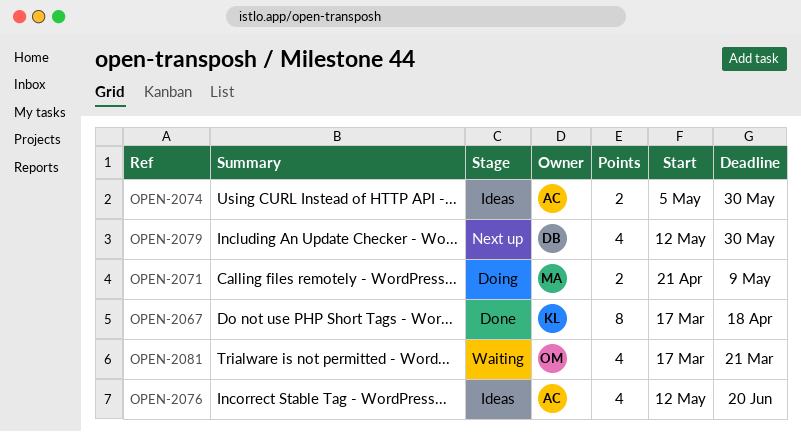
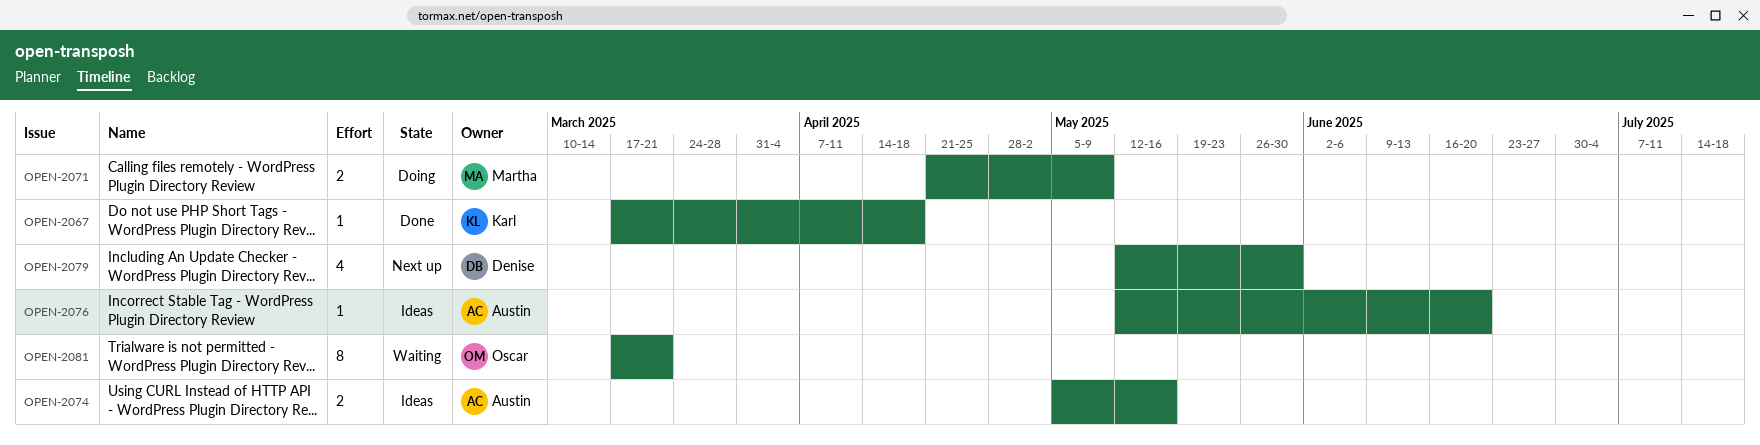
OPEN-2067, estimate: 8 -> 1
OPEN-2074, due: May 30 -> May 16
OPEN-2076, estimate: 4 -> 1
OPEN-2081, estimate: 4 -> 8

